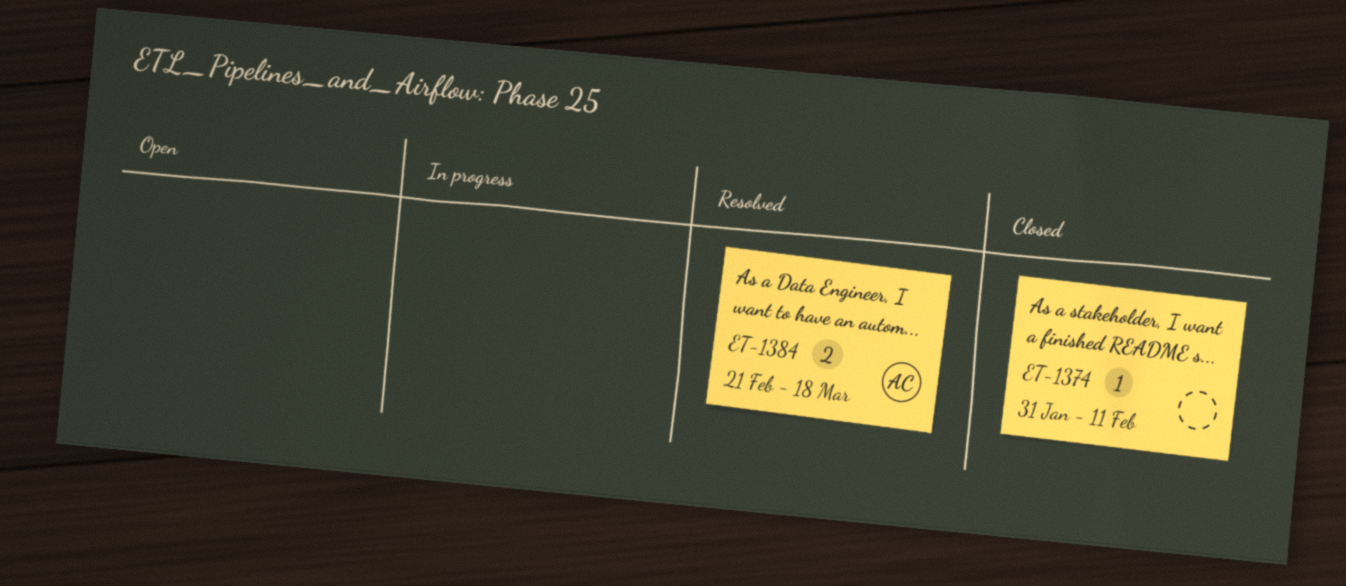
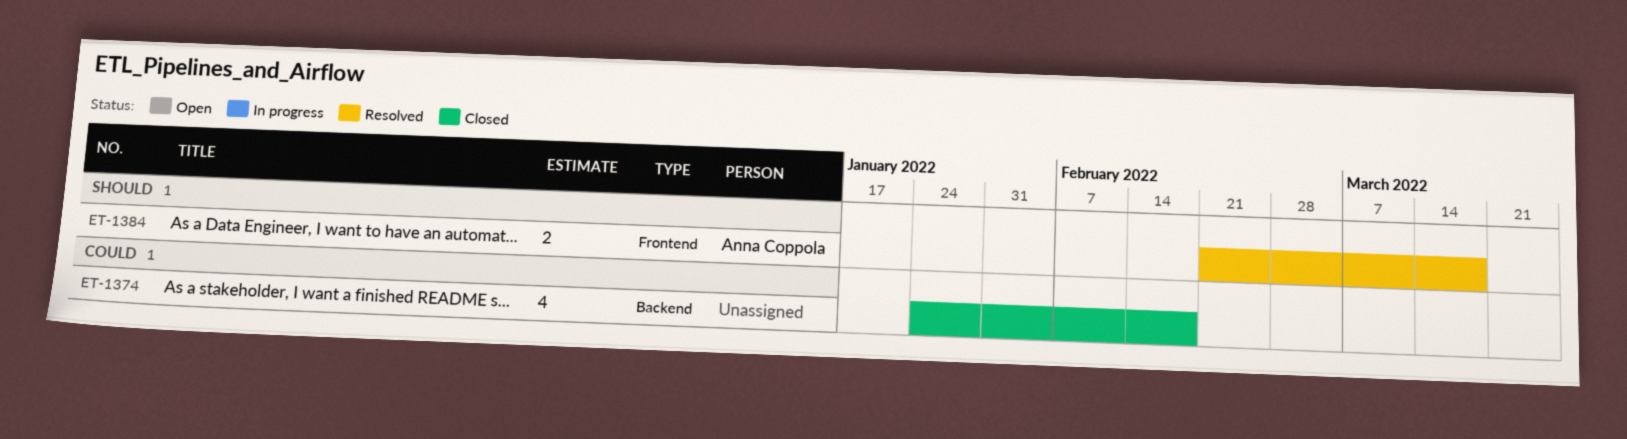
ET-1374, estimate: 1 -> 4
ET-1374, start: Jan 31 -> Jan 24
ET-1374, due: Feb 11 -> Feb 18

